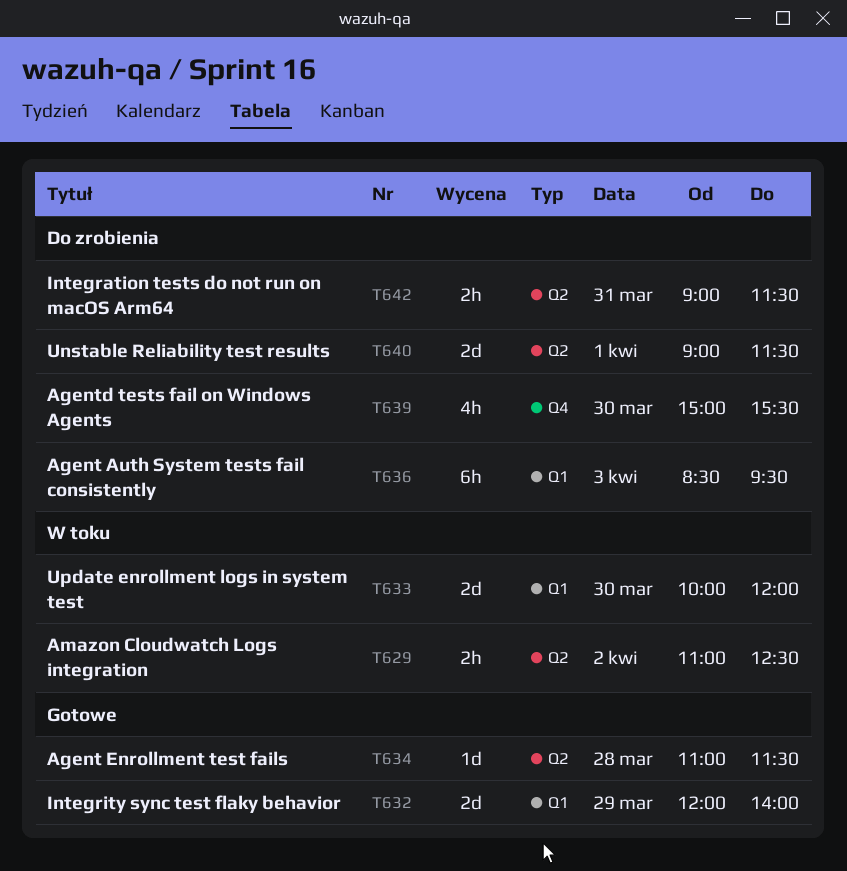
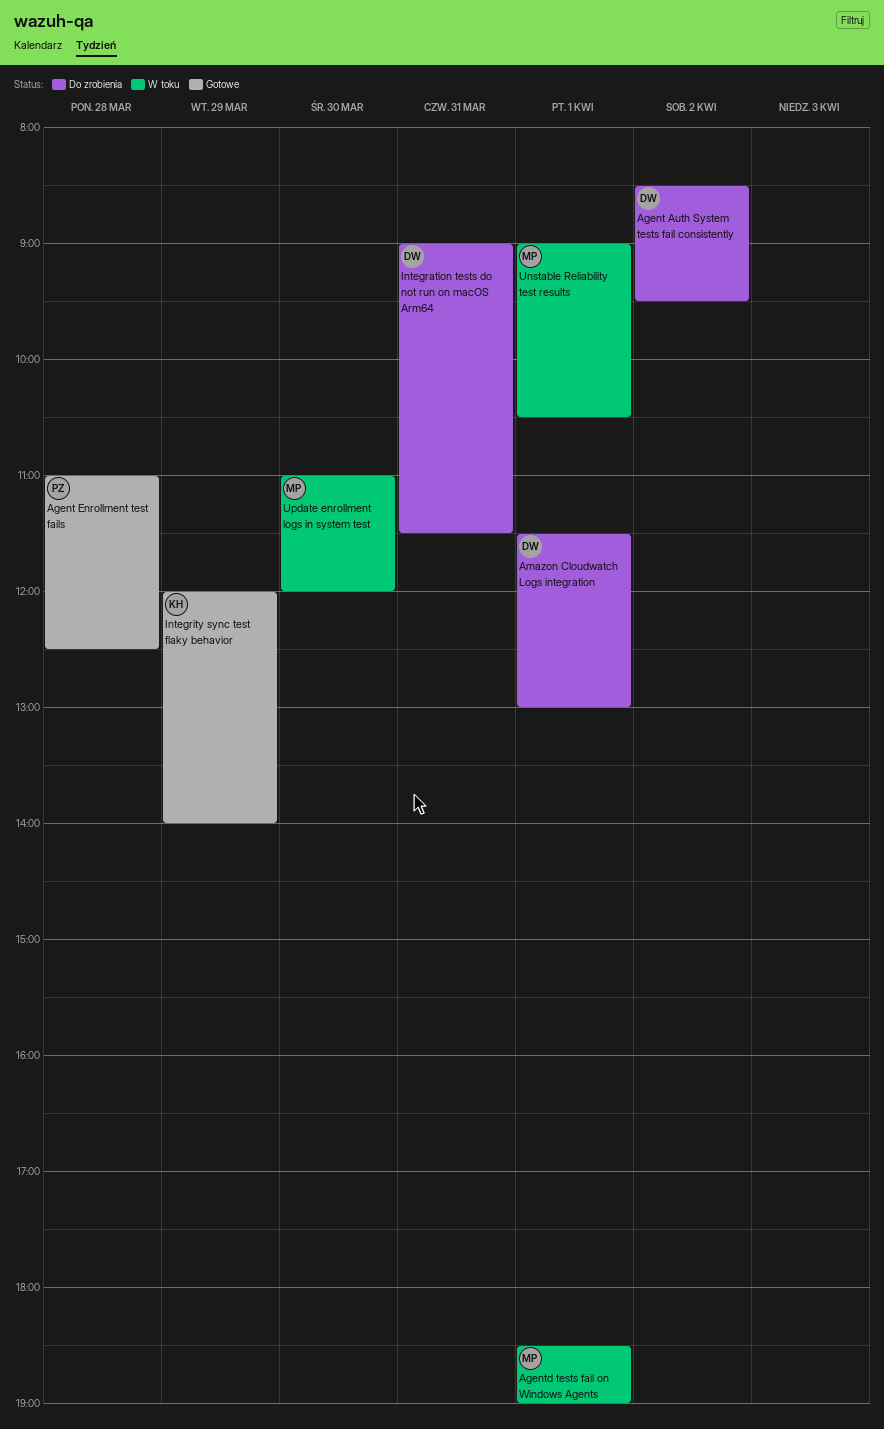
Agent Auth System tests fail consistently, day: Apr 3 -> Apr 2
Agent Enrollment test fails, ends: 11:30 -> 12:30
Agentd tests fail on Windows Agents, status: Do zrobienia -> W toku
Agentd tests fail on Windows Agents, day: Mar 30 -> Apr 1
Agentd tests fail on Windows Agents, begins: 15:00 -> 18:30
Agentd tests fail on Windows Agents, ends: 15:30 -> 19:00
Amazon Cloudwatch Logs integration, status: W toku -> Do zrobienia
Amazon Cloudwatch Logs integration, day: Apr 2 -> Apr 1
Amazon Cloudwatch Logs integration, begins: 11:00 -> 11:30
Amazon Cloudwatch Logs integration, ends: 12:30 -> 13:00
Unstable Reliability test results, status: Do zrobienia -> W toku
Unstable Reliability test results, ends: 11:30 -> 10:30
Update enrollment logs in system test, begins: 10:00 -> 11:00

